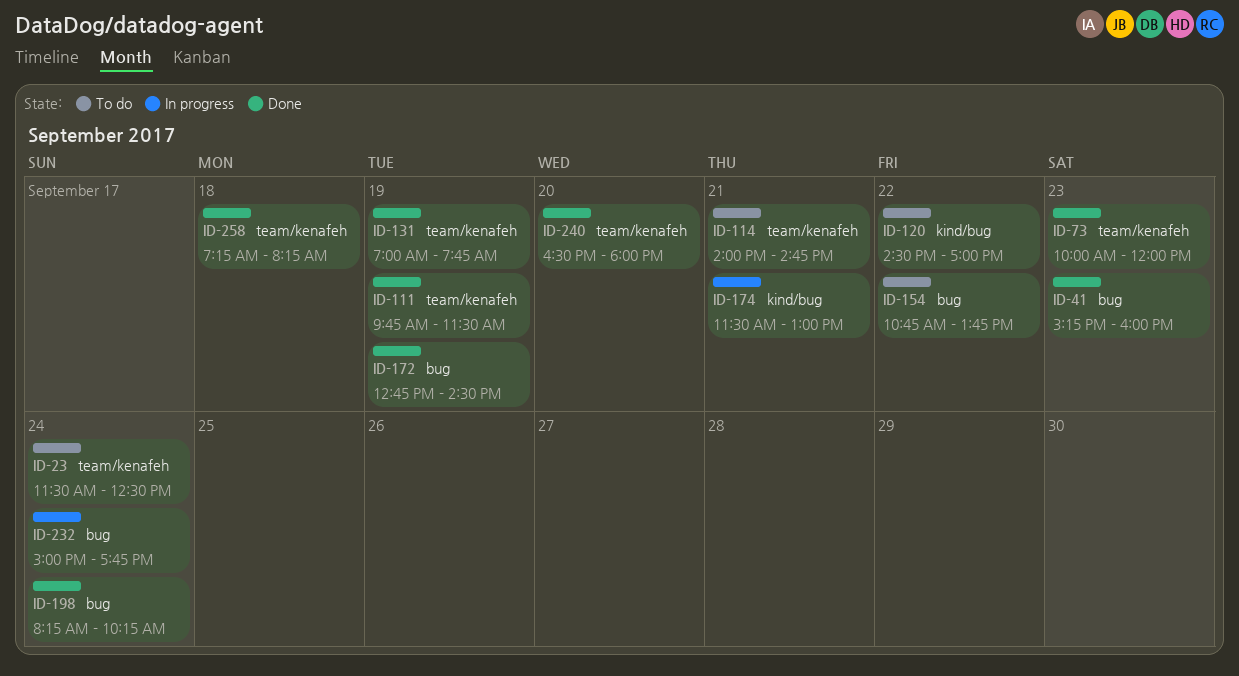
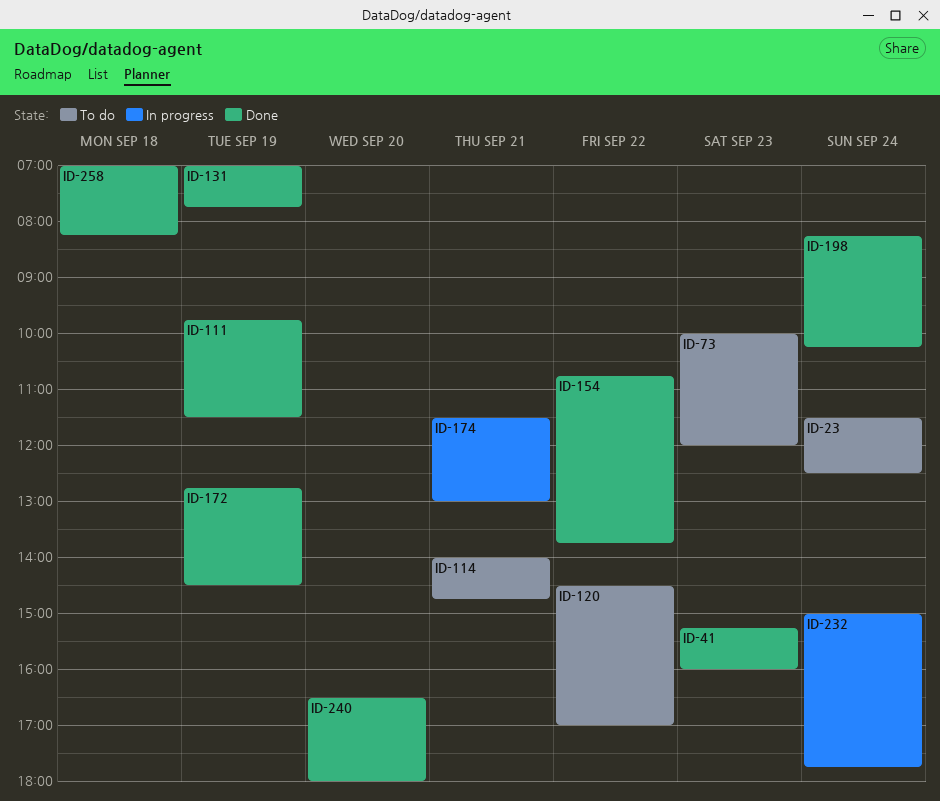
ID-73, status: Done -> To do
ID-154, status: To do -> Done
ID-258, begins: 07:15 -> 07:00

